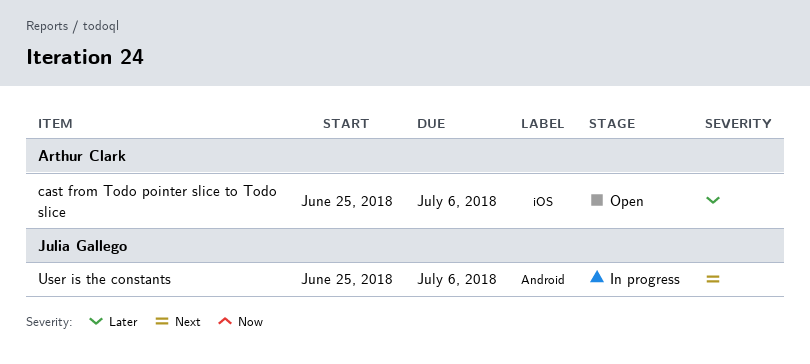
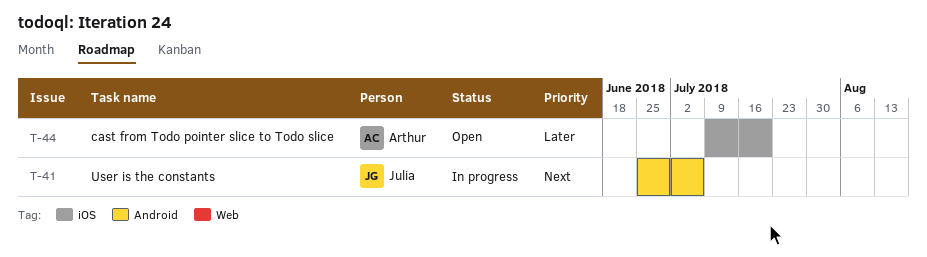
cast from Todo pointer slice to Todo slice, start: Jun 25 -> Jul 9
cast from Todo pointer slice to Todo slice, due: Jul 6 -> Jul 20

